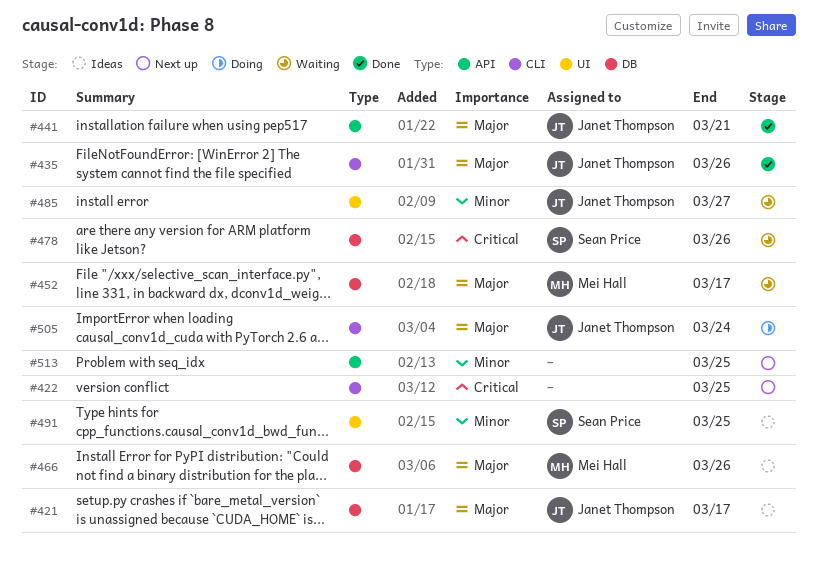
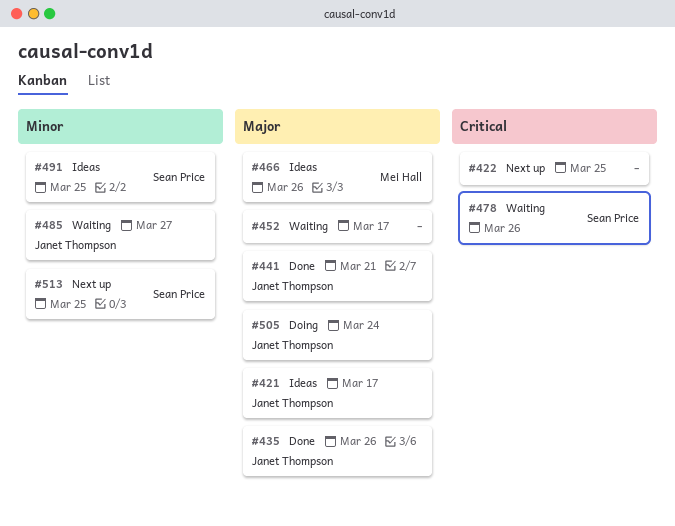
#452, owner: Mei Hall -> none
#513, owner: none -> Sean Price

